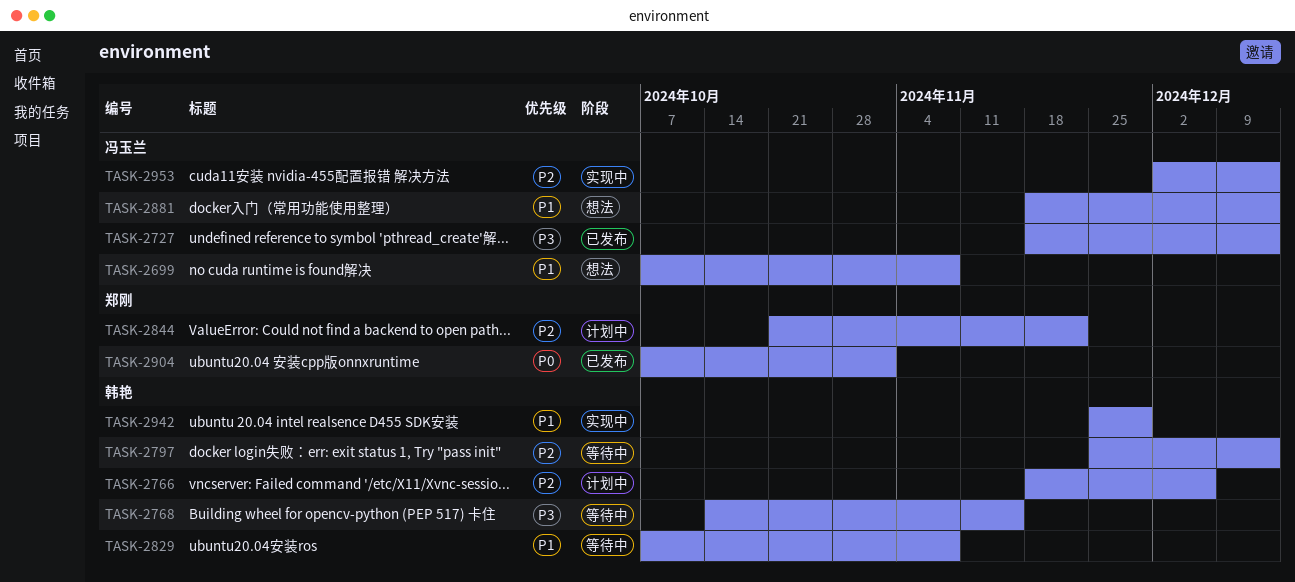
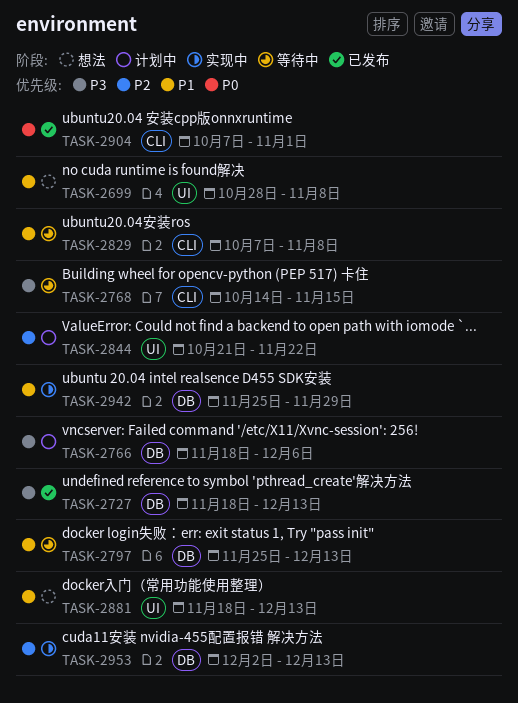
TASK-2699, start: Oct 7 -> Oct 28
TASK-2766, priority: P2 -> P3
TASK-2797, priority: P2 -> P1

